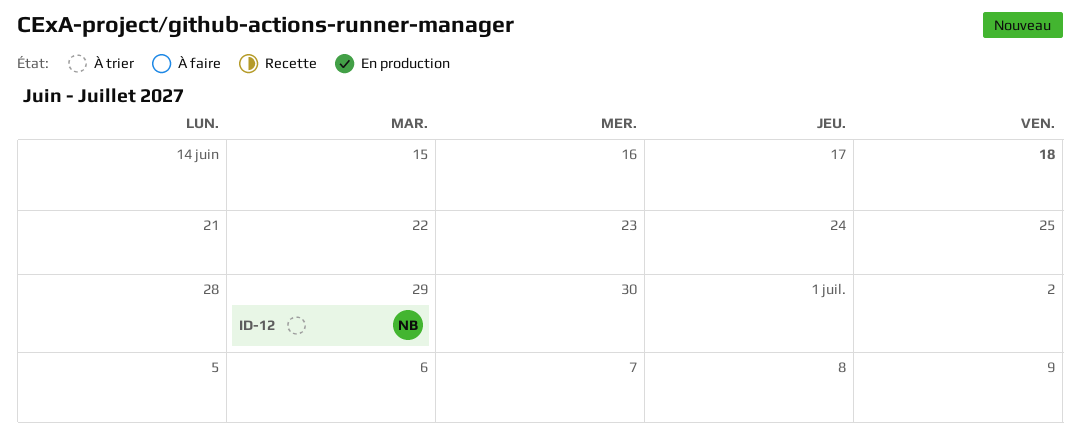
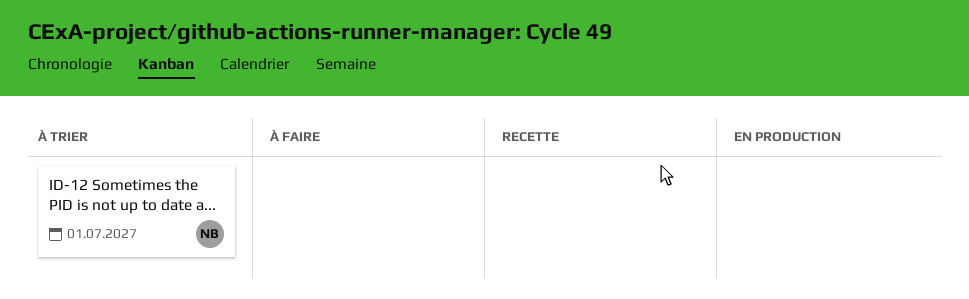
ID-12, due: Jun 29 -> Jul 1

